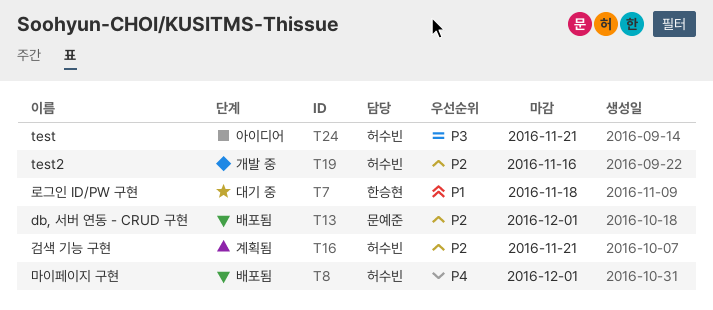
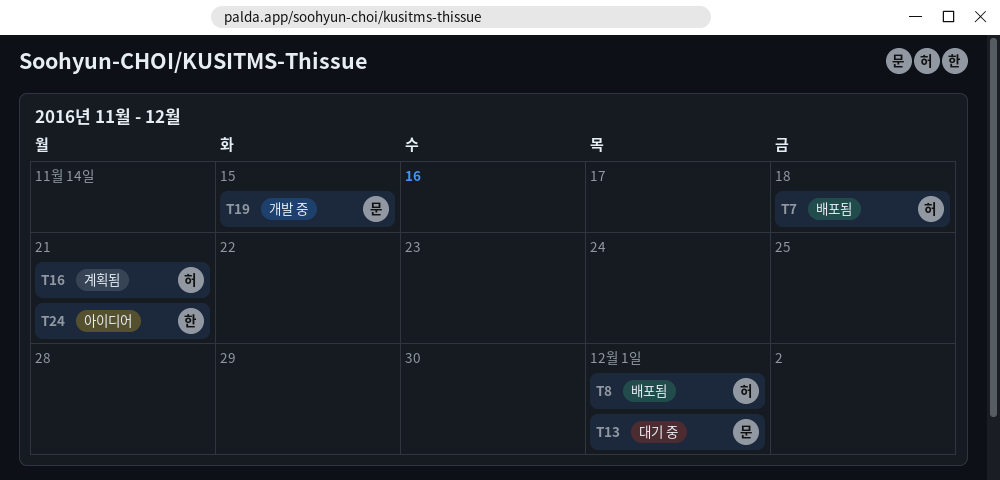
T7, status: 대기 중 -> 배포됨
T7, owner: 한승현 -> 허수빈
T13, status: 배포됨 -> 대기 중
T19, owner: 허수빈 -> 문예준
T19, due: Nov 16 -> Nov 15
T24, owner: 허수빈 -> 한승현

